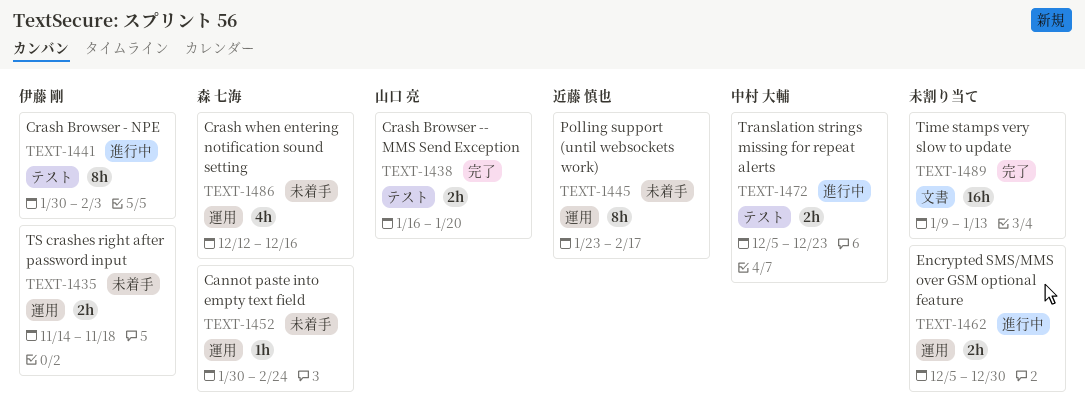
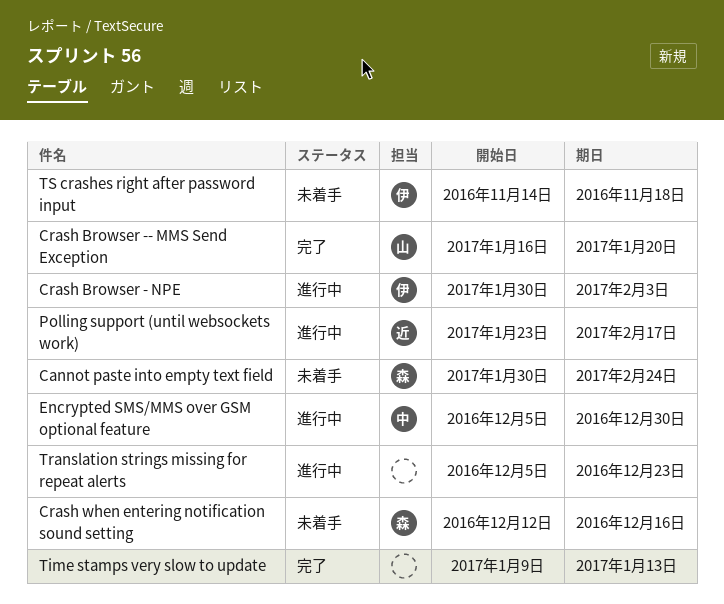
Encrypted SMS/MMS over GSM optional feature, owner: none -> 中村 大輔
Polling support (until websockets work), status: 未着手 -> 進行中
Translation strings missing for repeat alerts, owner: 中村 大輔 -> none

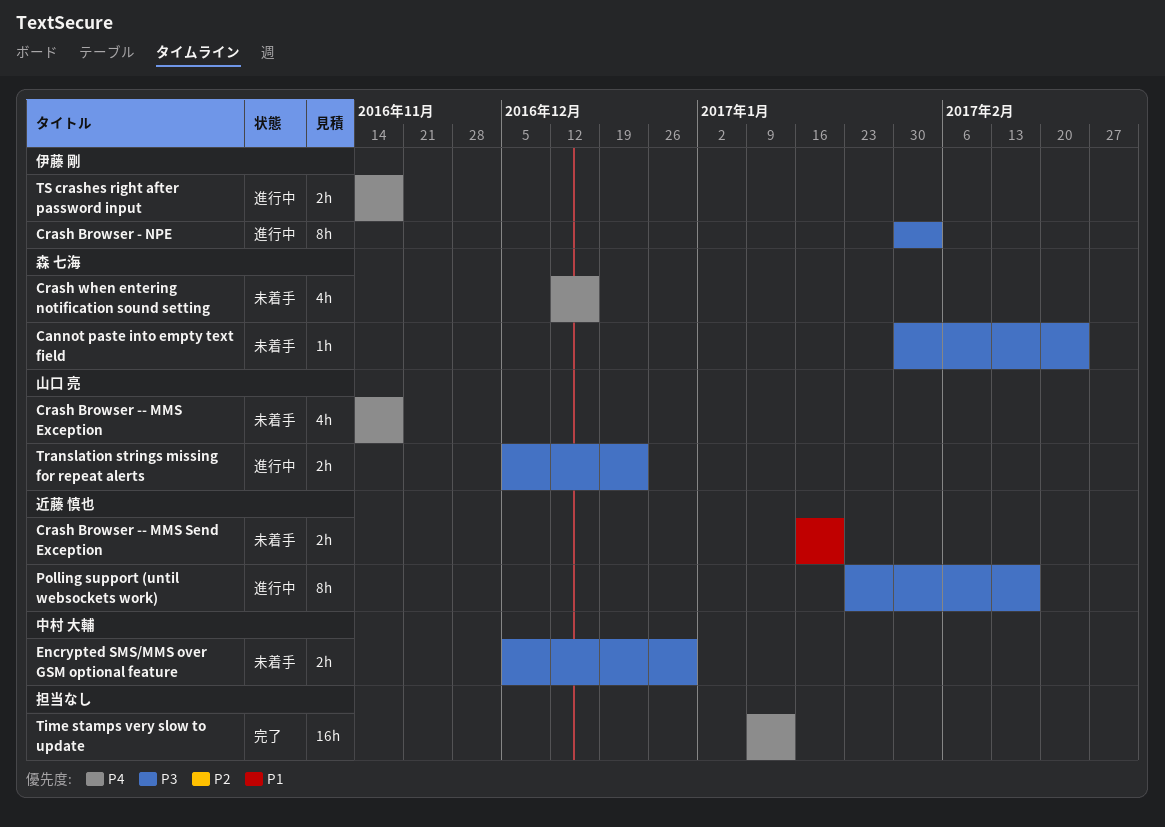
Crash Browser -- MMS Exception: none -> present
Crash Browser -- MMS Send Exception, status: 完了 -> 未着手
Crash Browser -- MMS Send Exception, owner: 山口 亮 -> 近藤 慎也
Encrypted SMS/MMS over GSM optional feature, status: 進行中 -> 未着手
Translation strings missing for repeat alerts, owner: none -> 山口 亮
TS crashes right after password input, status: 未着手 -> 進行中

